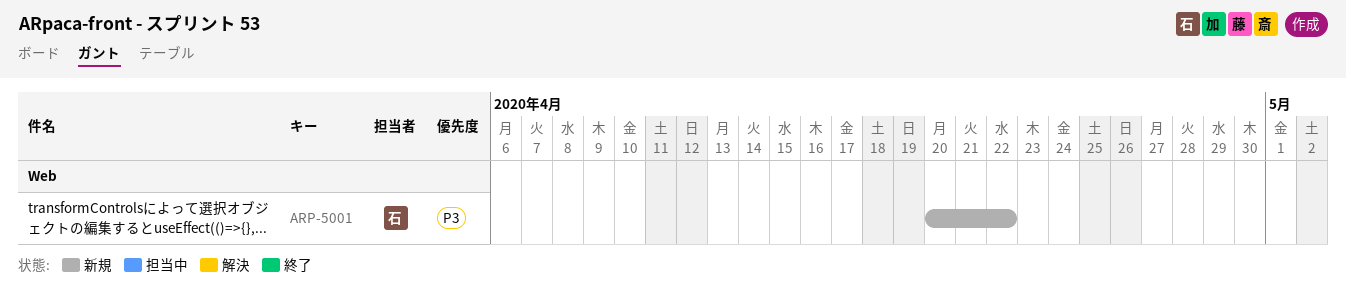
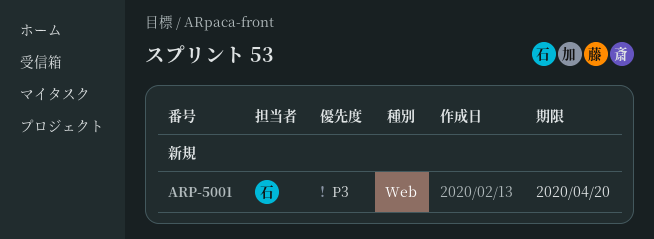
ARP-5001, due: Apr 22 -> Apr 20

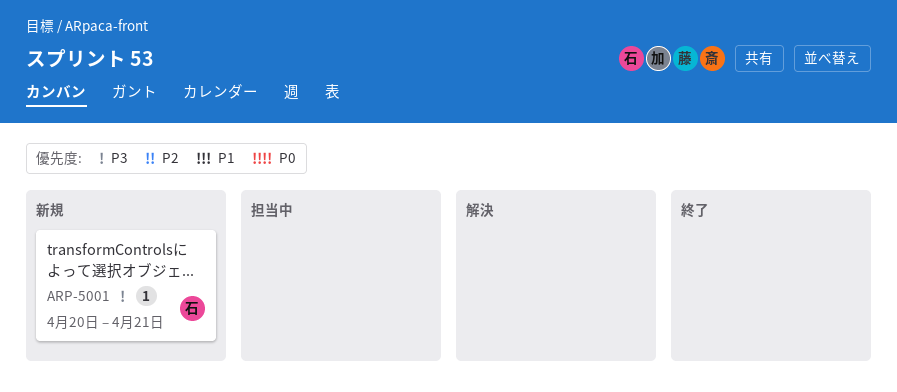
ARP-5001, due: Apr 20 -> Apr 21

